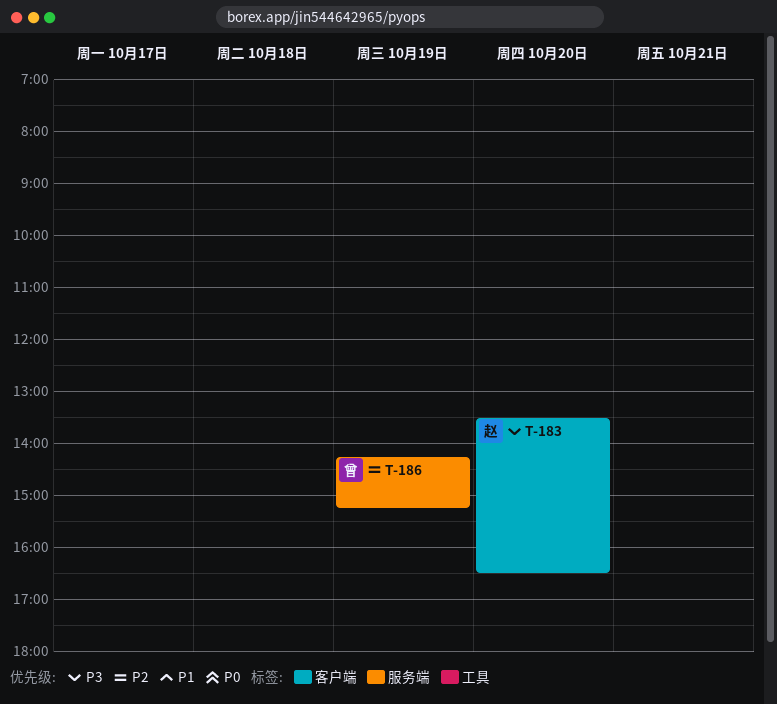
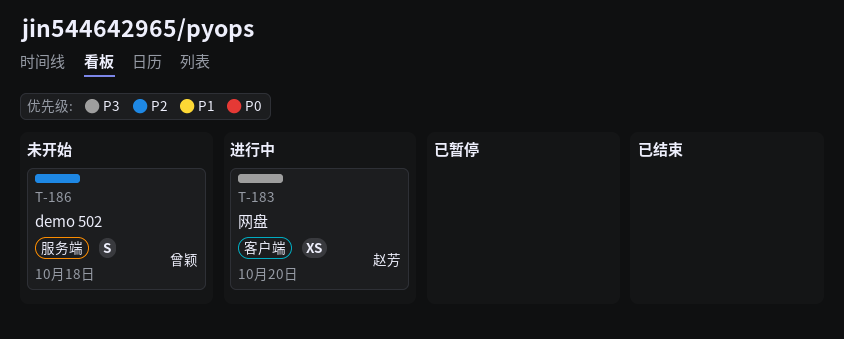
T-186, day: Oct 19 -> Oct 18

